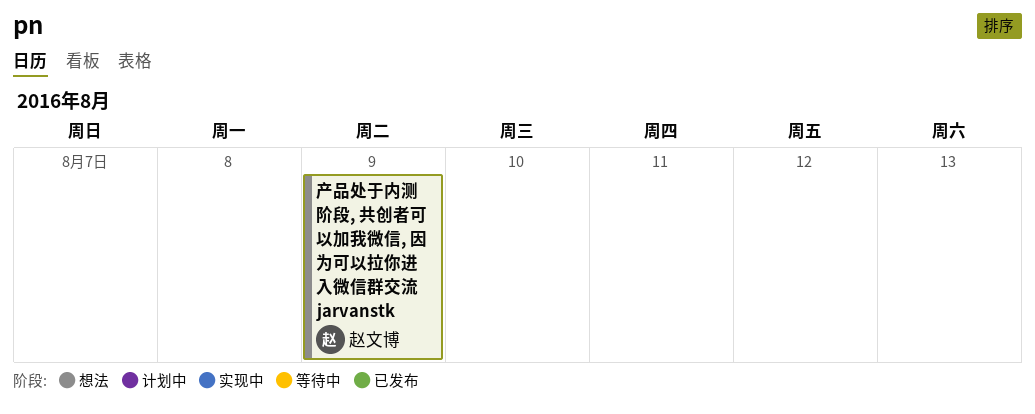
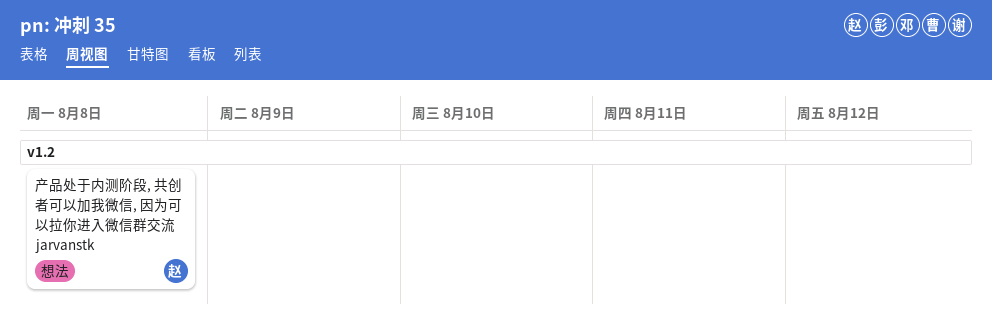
产品处于内测阶段, 共创者可以加我微信, 因为可以拉你进入微信群交流 jarvanstk, due: Aug 9 -> Aug 8

